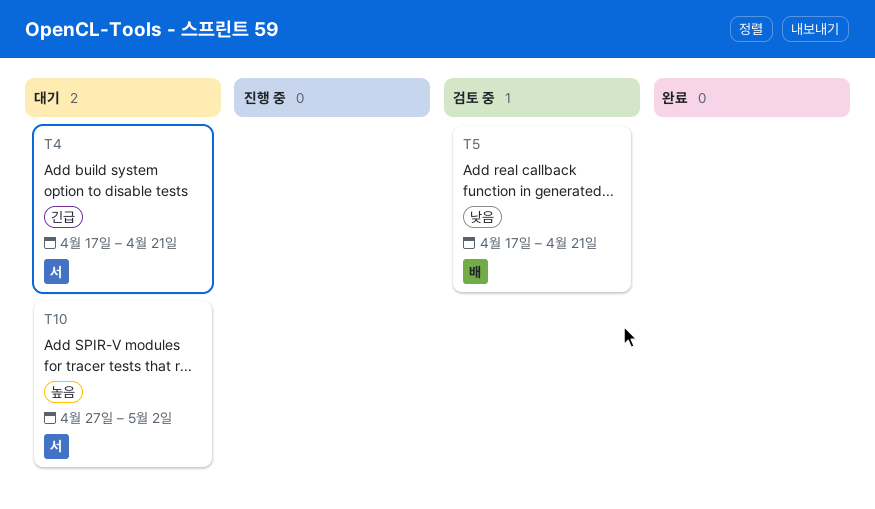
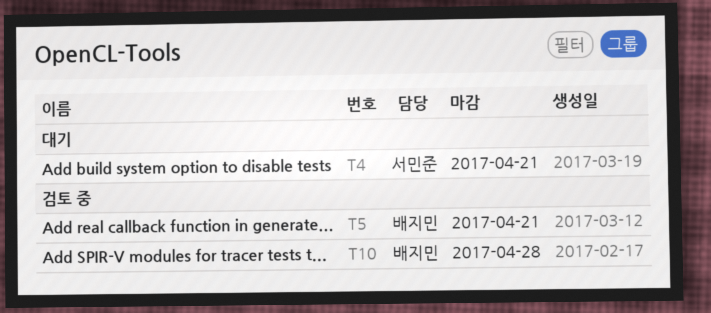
T10, status: 대기 -> 검토 중
T10, owner: 서민준 -> 배지민
T10, due: May 2 -> Apr 28

